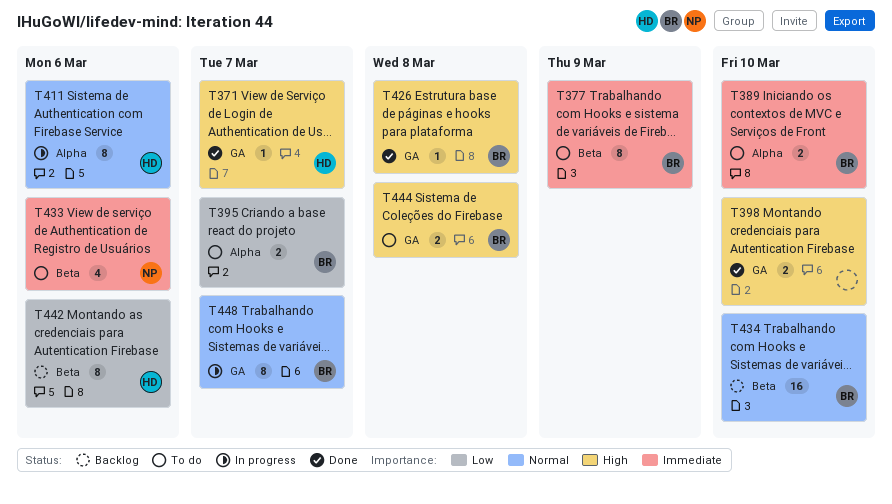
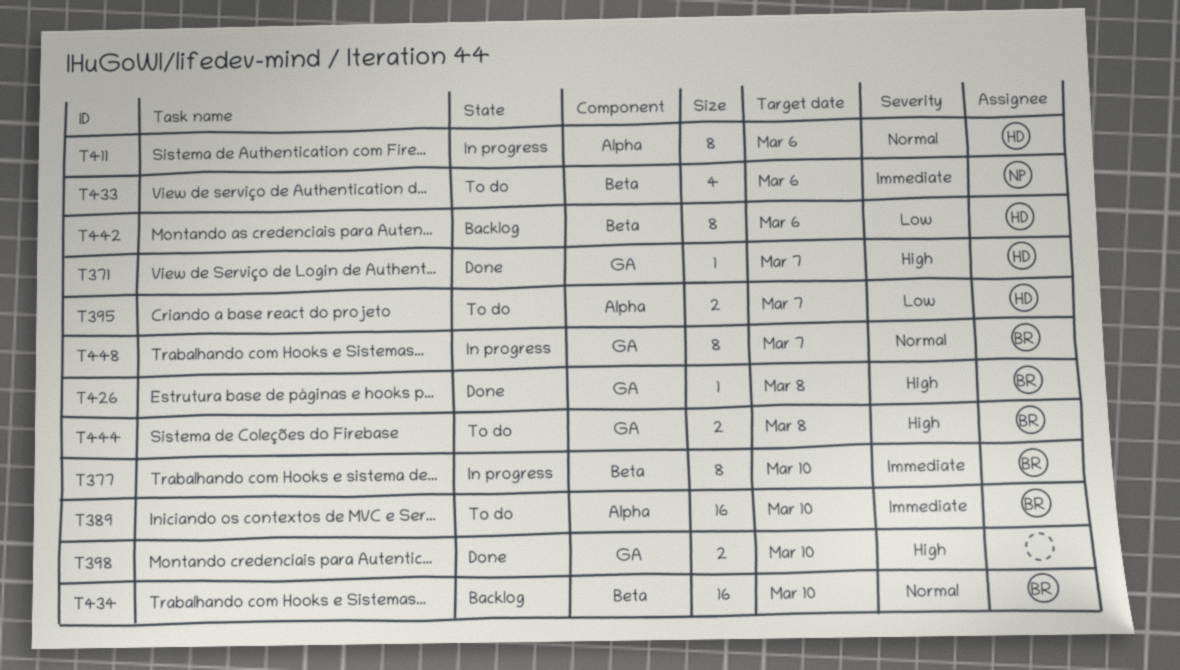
T377, status: To do -> In progress
T377, due: Mar 9 -> Mar 10
T389, estimate: 2 -> 16
T395, owner: BR -> HD

